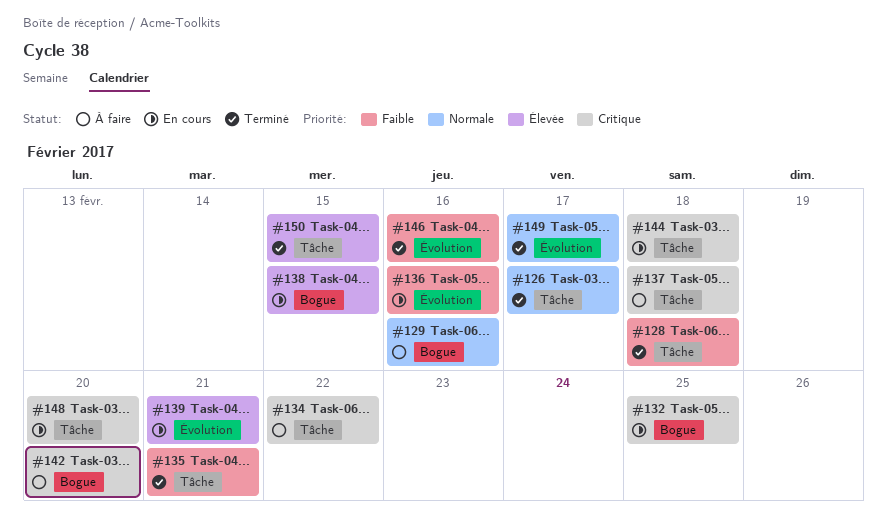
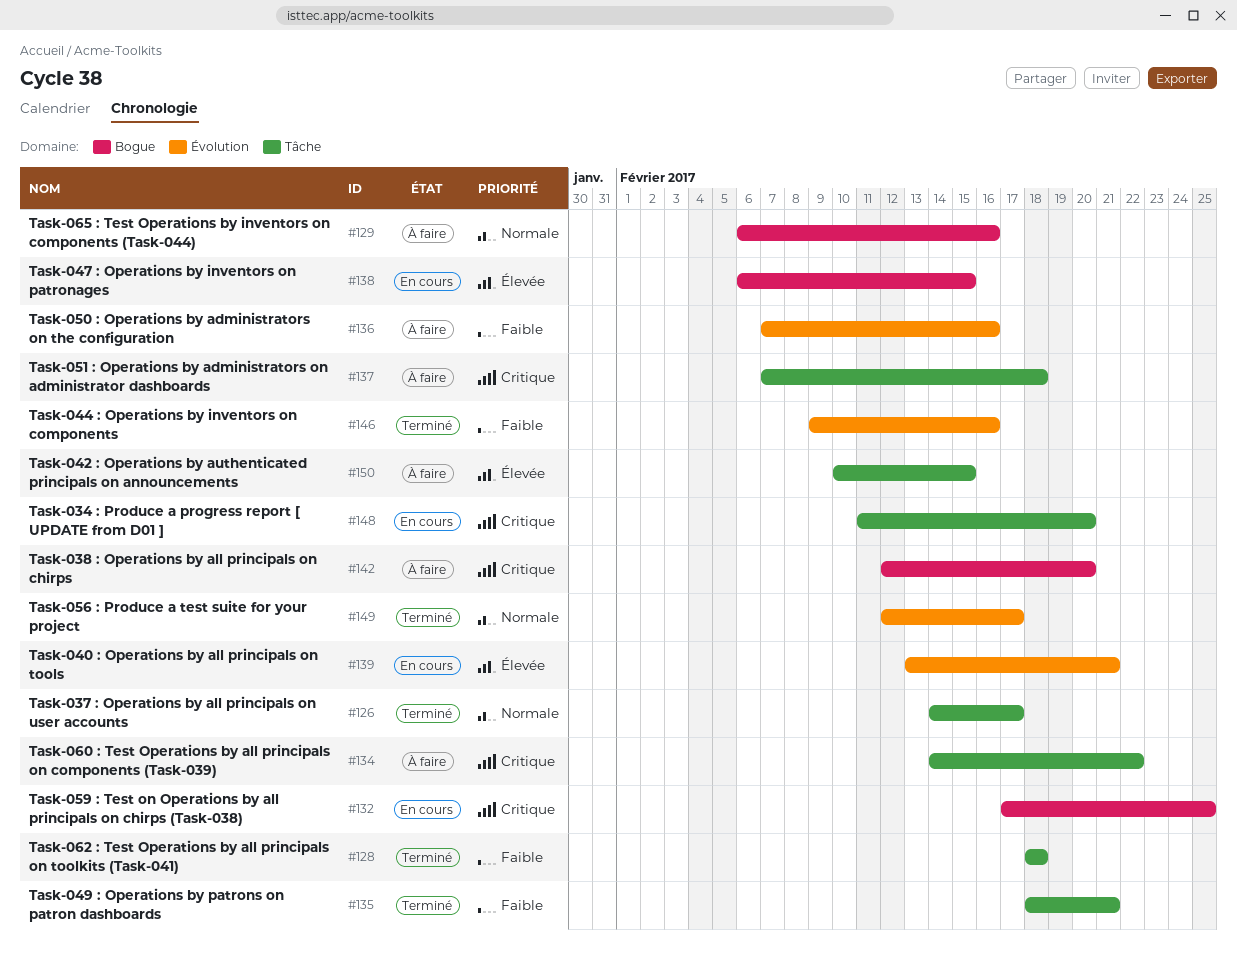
#136, status: En cours -> À faire
#144: present -> none
#150, status: Terminé -> À faire

